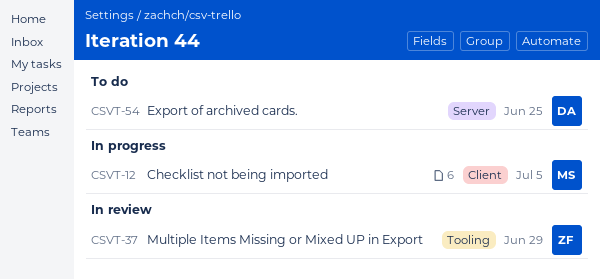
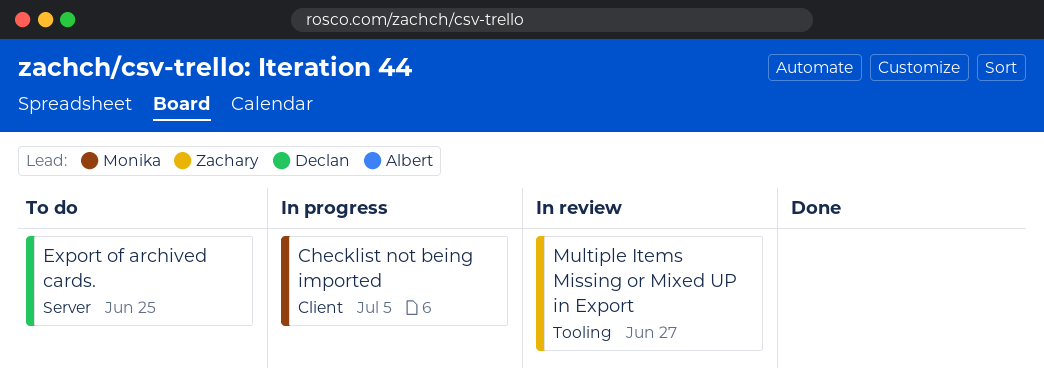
Multiple Items Missing or Mixed UP in Export, due: Jun 29 -> Jun 27

